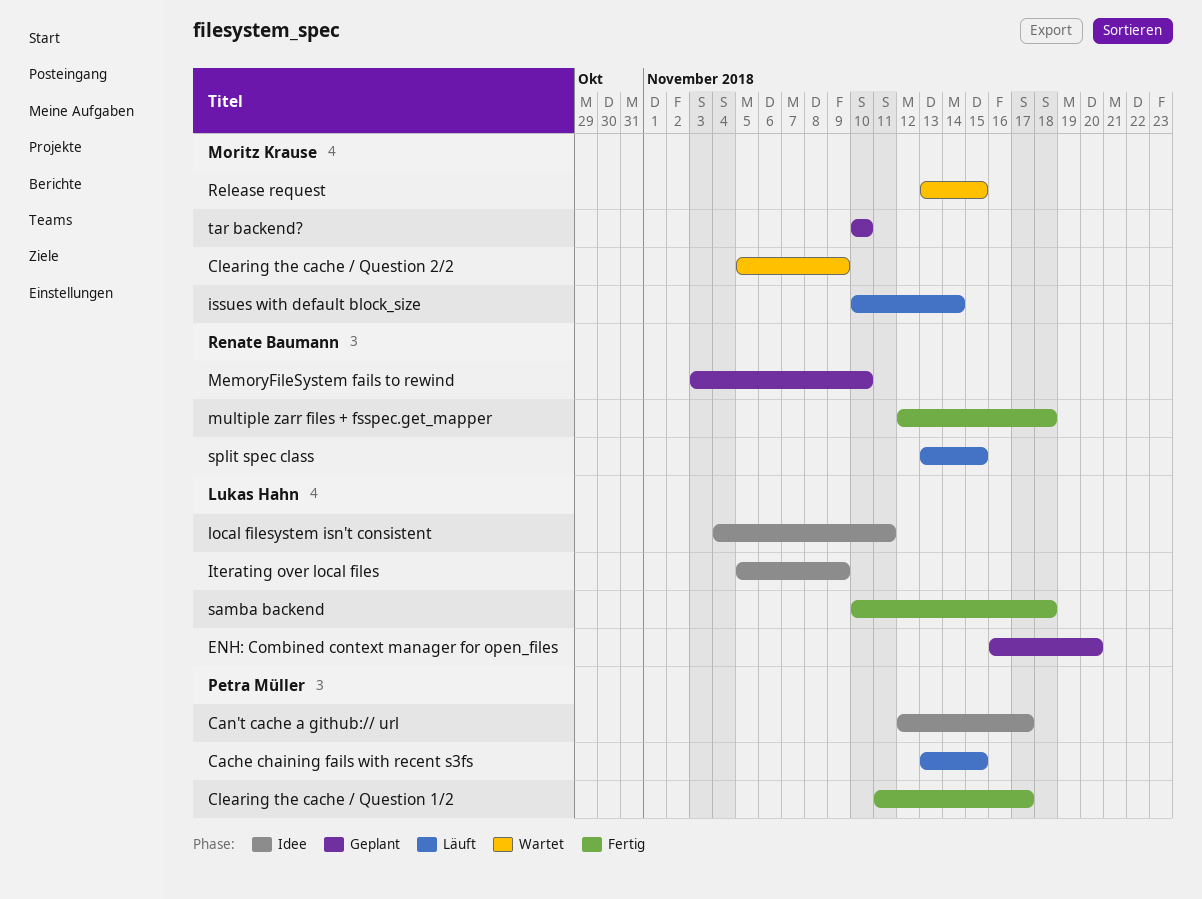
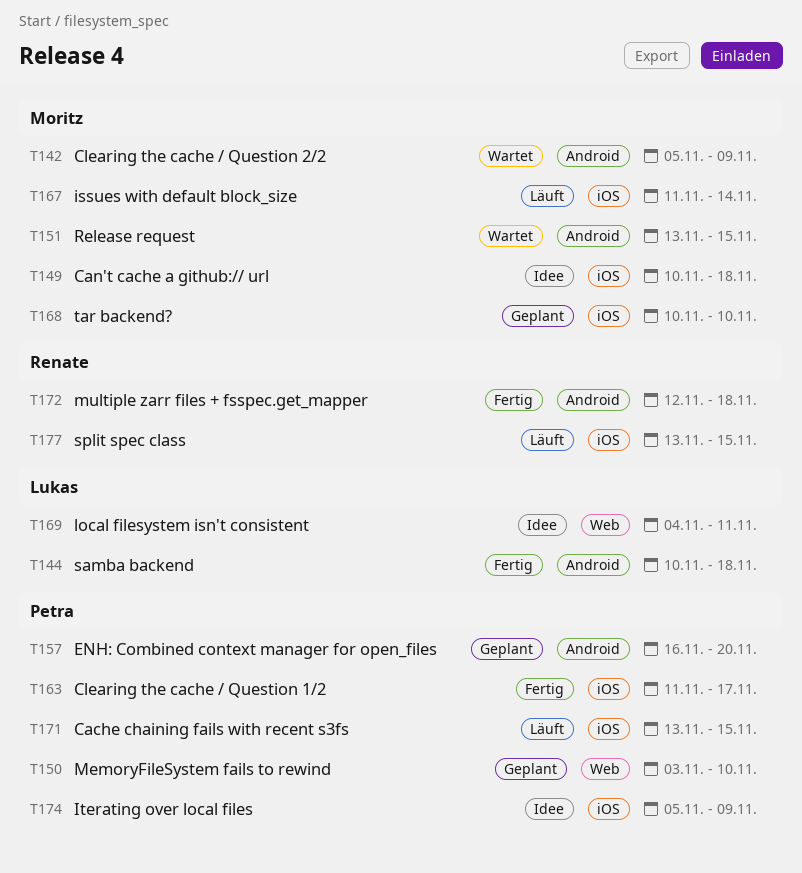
Can't cache a github:// url, owner: Petra Müller -> Moritz Krause
Can't cache a github:// url, start: Nov 12 -> Nov 10
Can't cache a github:// url, due: Nov 17 -> Nov 18
ENH: Combined context manager for open_files, owner: Lukas Hahn -> Petra Müller
issues with default block_size, start: Nov 10 -> Nov 11
Iterating over local files, owner: Lukas Hahn -> Petra Müller
MemoryFileSystem fails to rewind, owner: Renate Baumann -> Petra Müller

